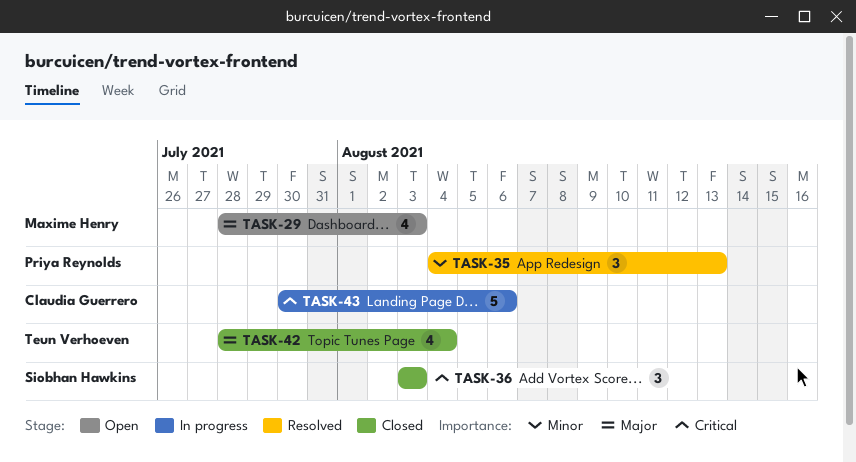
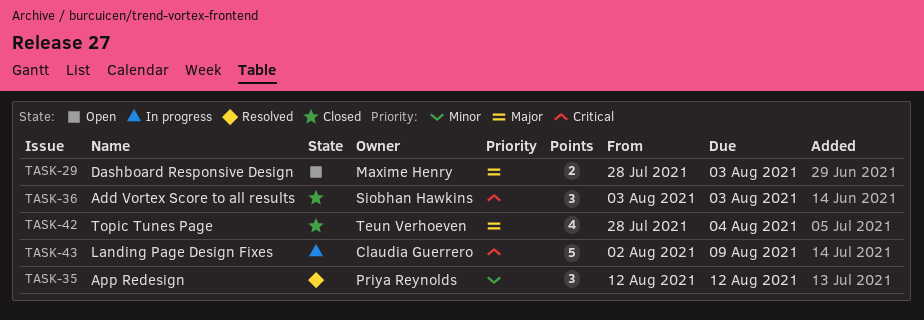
TASK-29, estimate: 4 -> 2
TASK-35, start: Aug 4 -> Aug 12
TASK-35, due: Aug 13 -> Aug 12
TASK-43, start: Jul 30 -> Aug 2
TASK-43, due: Aug 6 -> Aug 9

